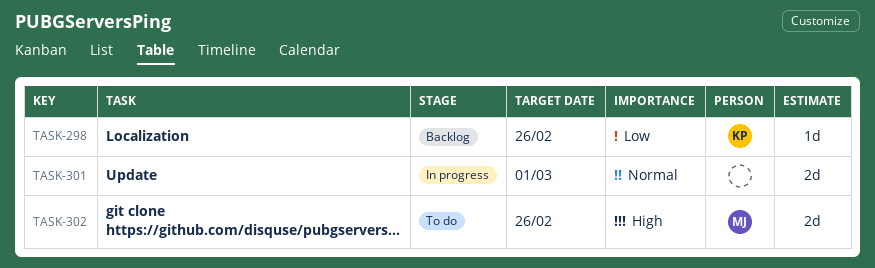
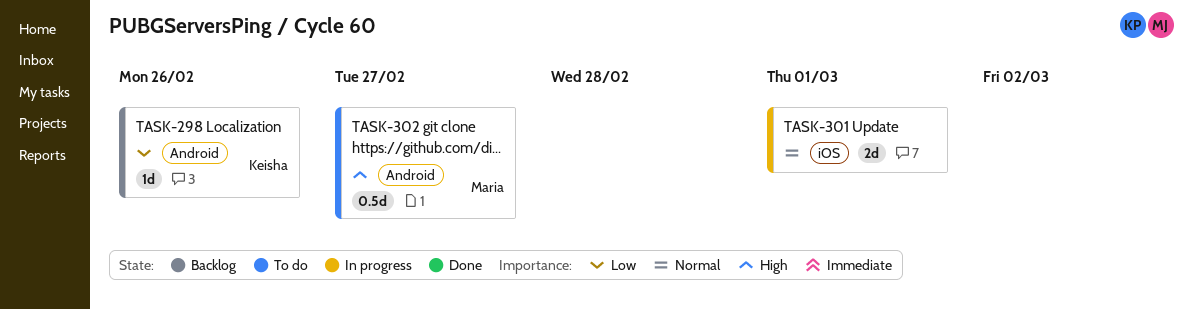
TASK-302, estimate: 2d -> 0.5d
TASK-302, due: Feb 26 -> Feb 27

